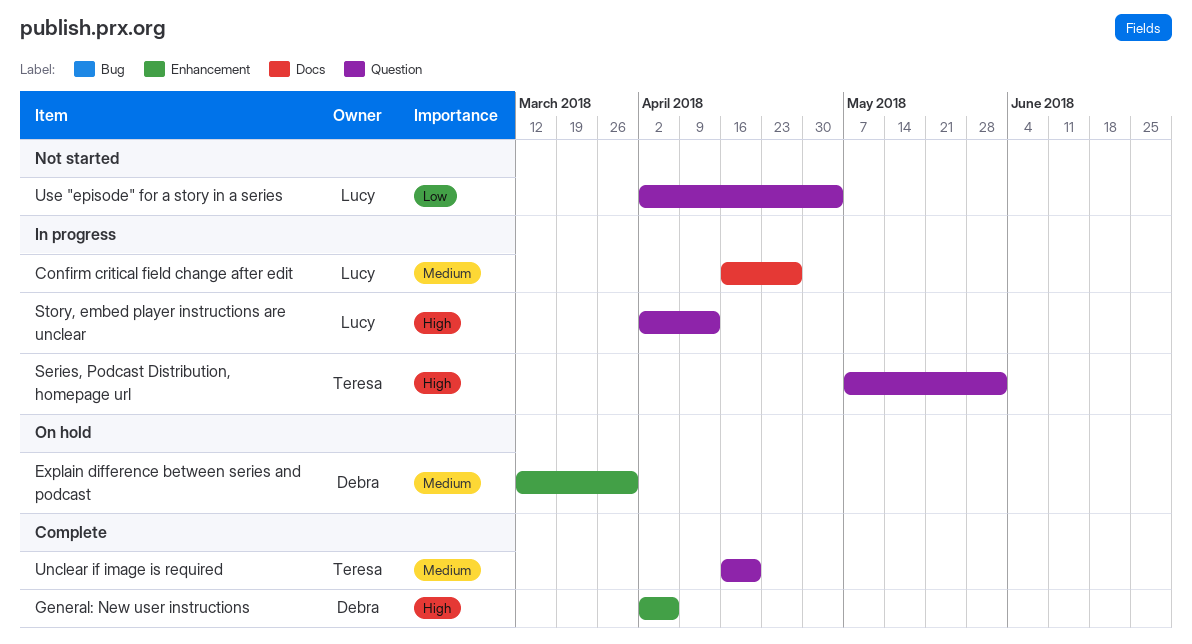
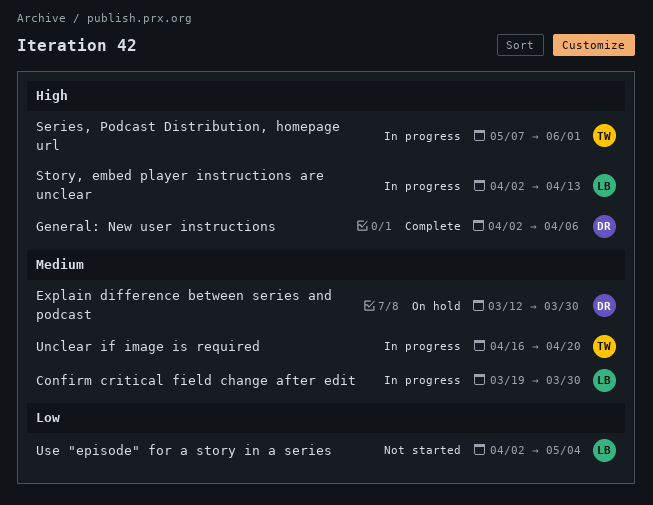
Confirm critical field change after edit, start: Apr 16 -> Mar 19
Confirm critical field change after edit, due: Apr 27 -> Mar 30
Unclear if image is required, status: Complete -> In progress

